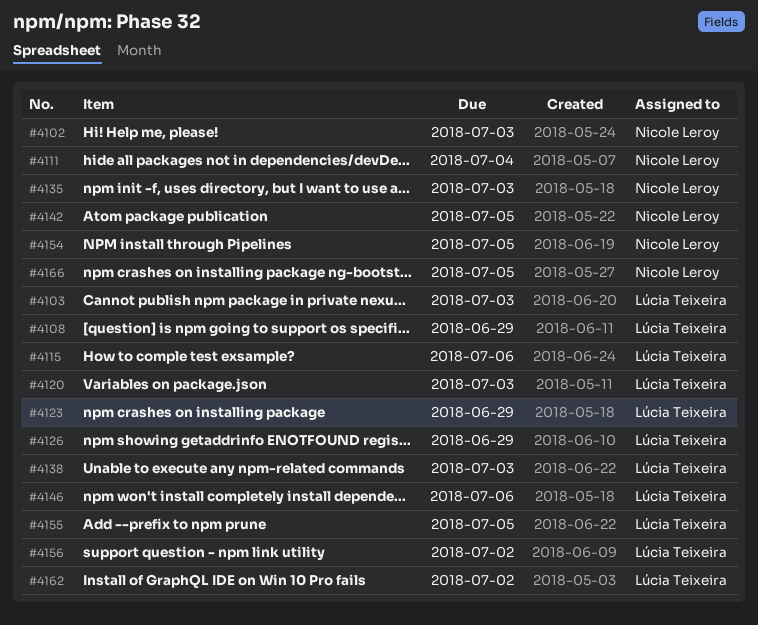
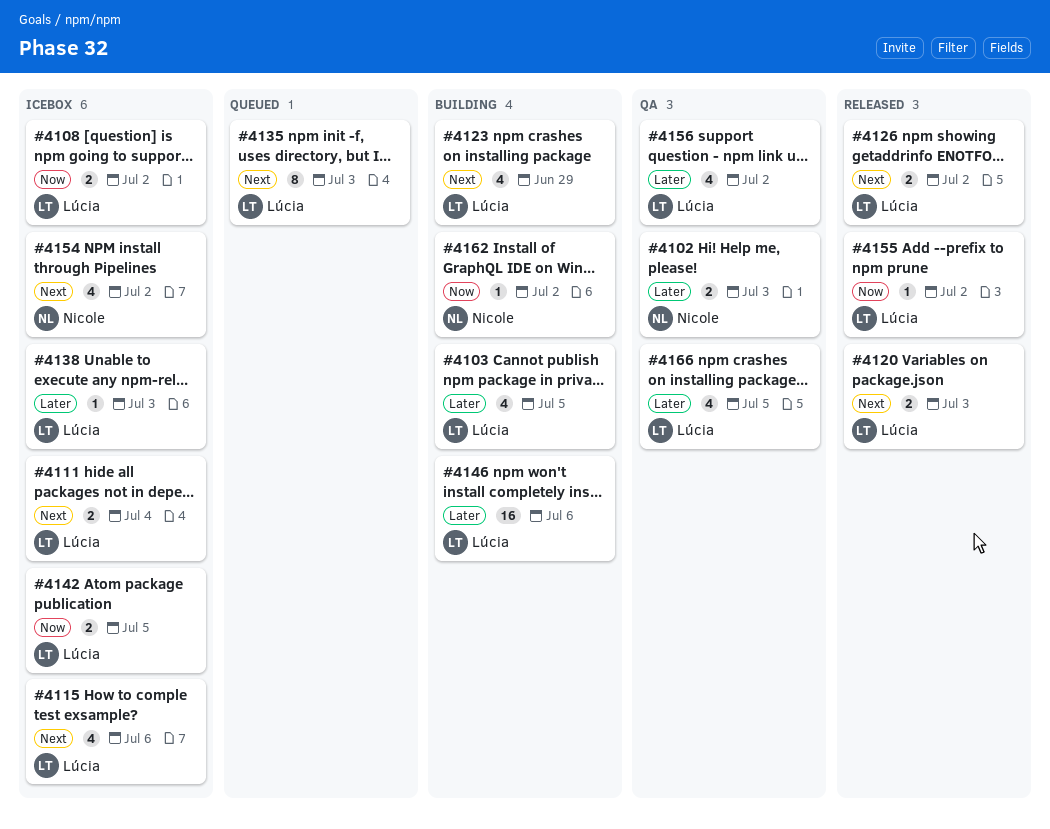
#4103, due: Jul 3 -> Jul 5
#4108, due: Jun 29 -> Jul 2
#4111, owner: Nicole Leroy -> Lúcia Teixeira
#4126, due: Jun 29 -> Jul 2
#4135, owner: Nicole Leroy -> Lúcia Teixeira
#4142, owner: Nicole Leroy -> Lúcia Teixeira
#4154, due: Jul 5 -> Jul 2
#4155, due: Jul 5 -> Jul 2
#4162, owner: Lúcia Teixeira -> Nicole Leroy
#4166, owner: Nicole Leroy -> Lúcia Teixeira

